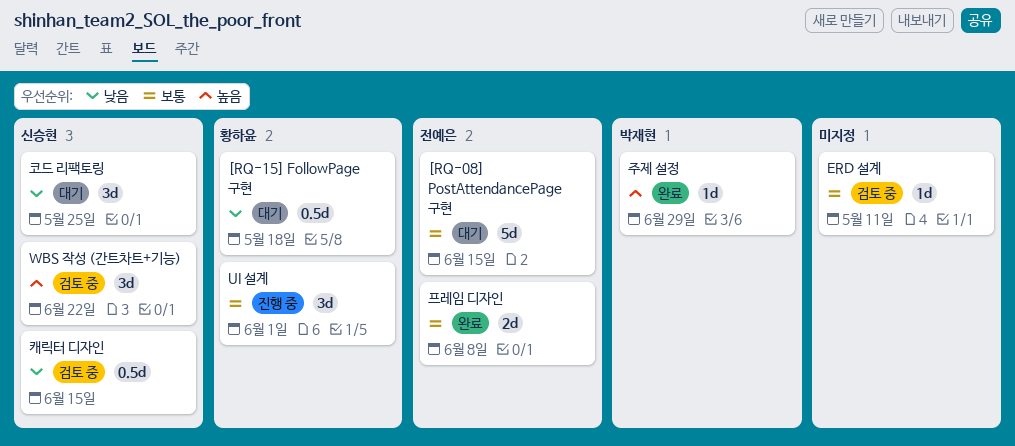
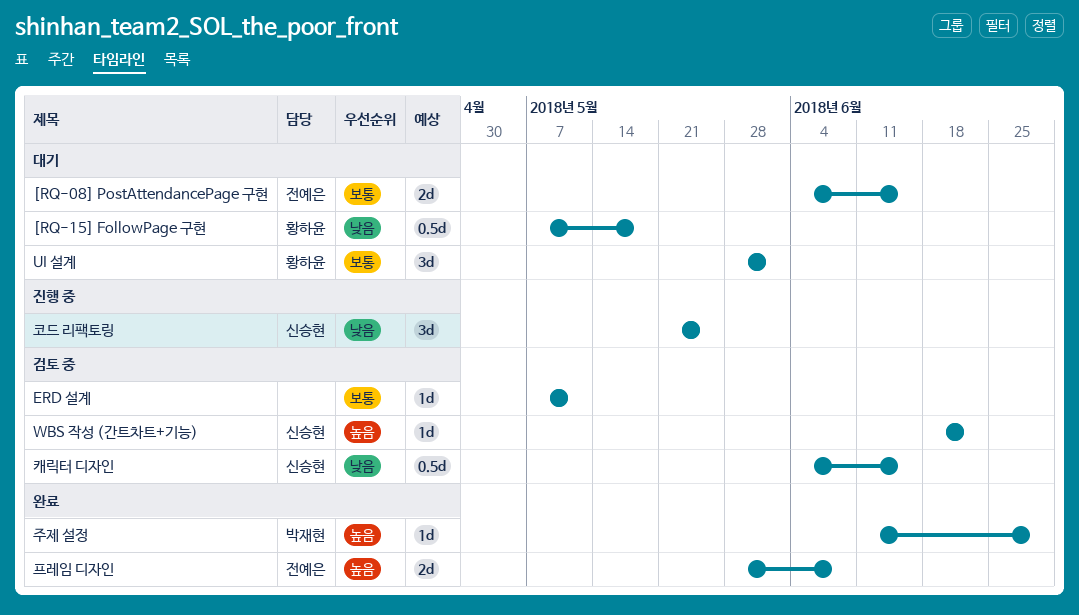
[RQ-08] PostAttendancePage 구현, estimate: 5d -> 2d
UI 설계, status: 진행 중 -> 대기
WBS 작성 (간트차트+기능), estimate: 3d -> 1d
코드 리팩토링, status: 대기 -> 진행 중
프레임 디자인, priority: 보통 -> 높음

